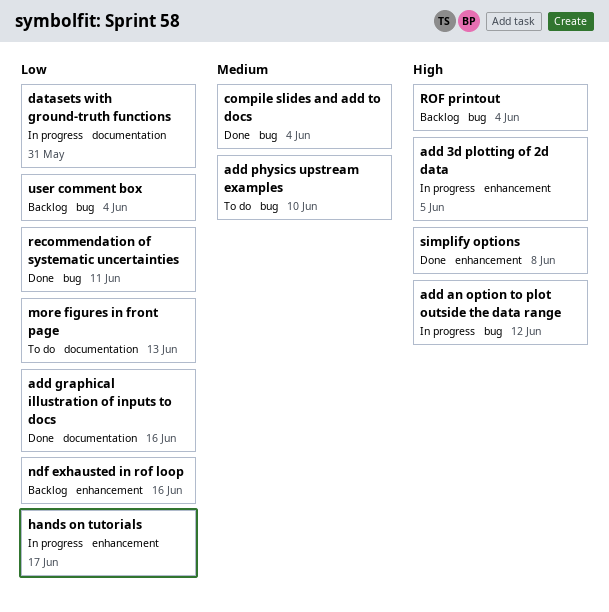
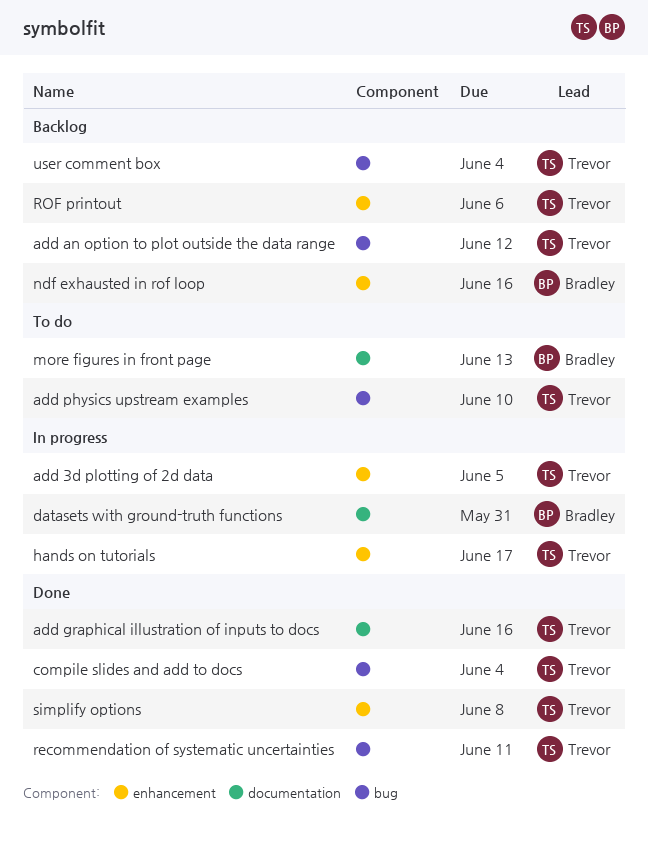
add an option to plot outside the data range, status: In progress -> Backlog
ROF printout, label: bug -> enhancement
ROF printout, due: Jun 4 -> Jun 6

